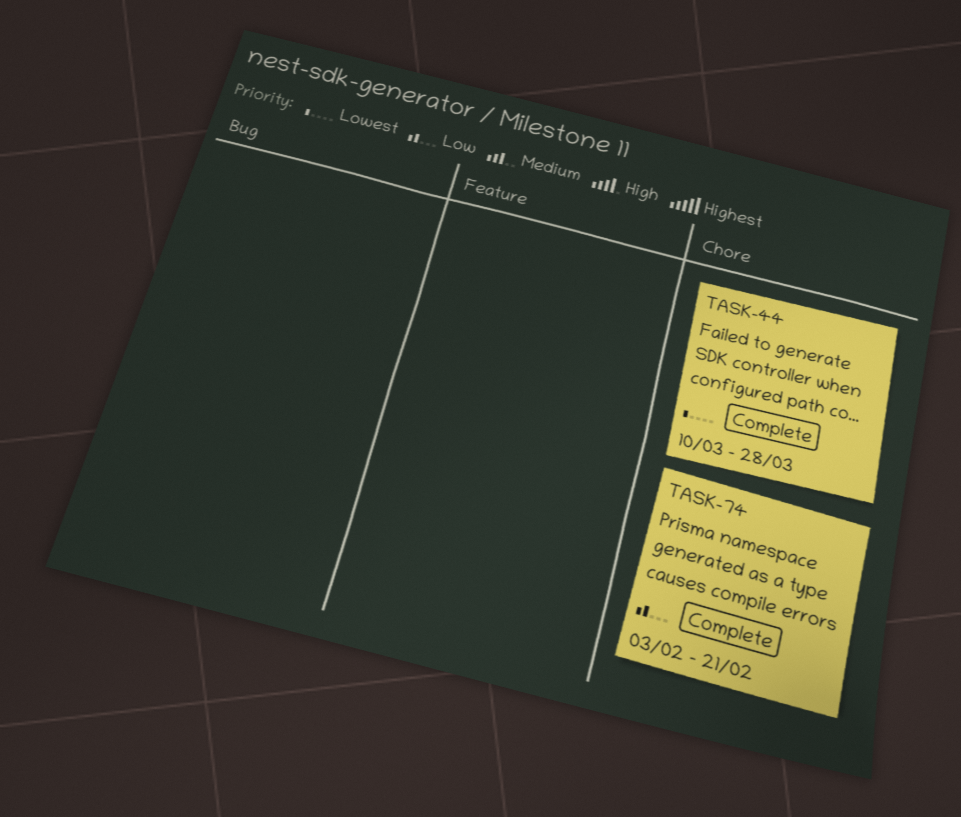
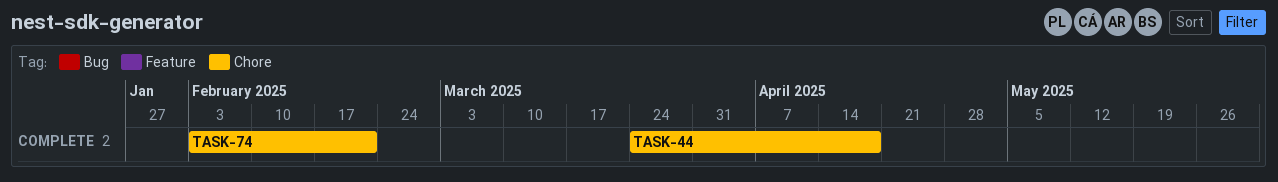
TASK-44, start: Mar 10 -> Mar 24
TASK-44, due: Mar 28 -> Apr 18

